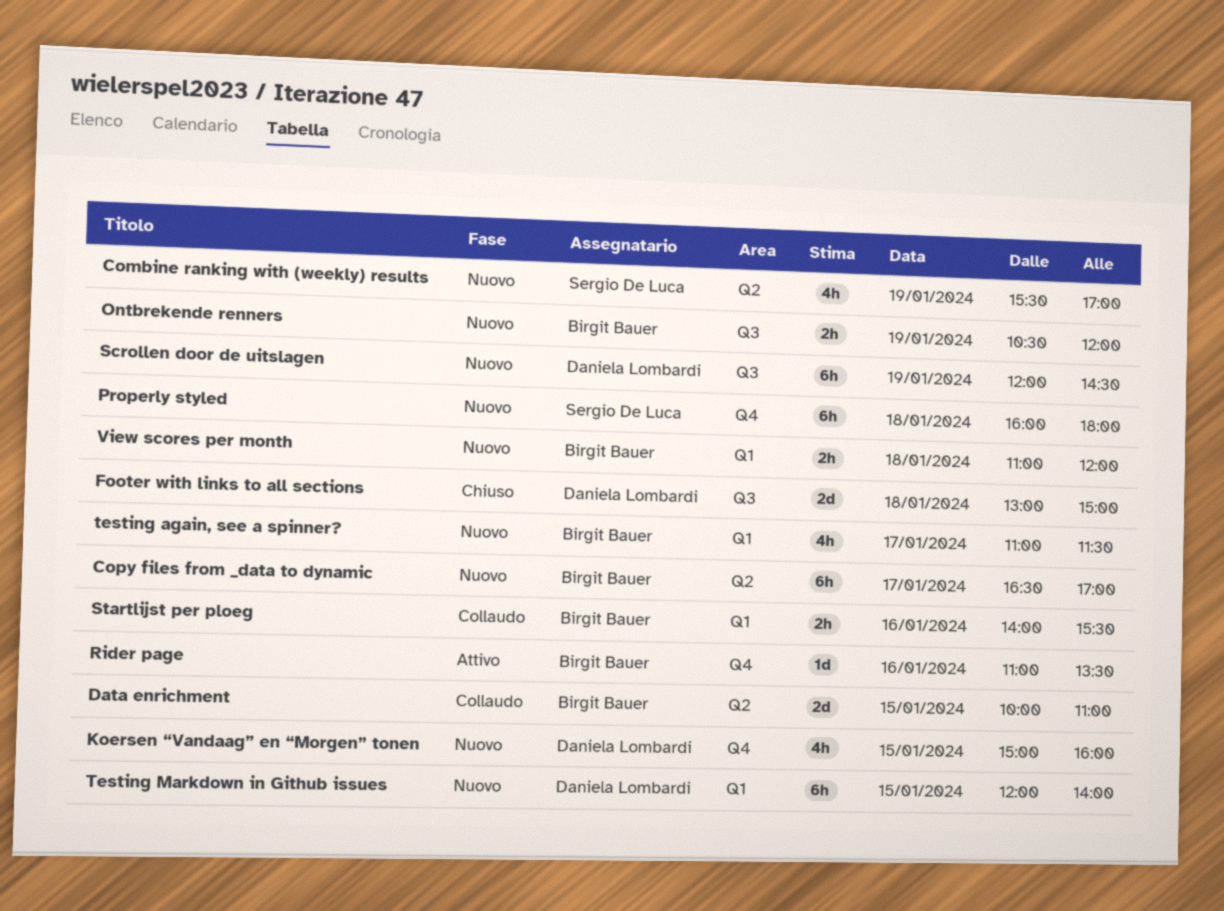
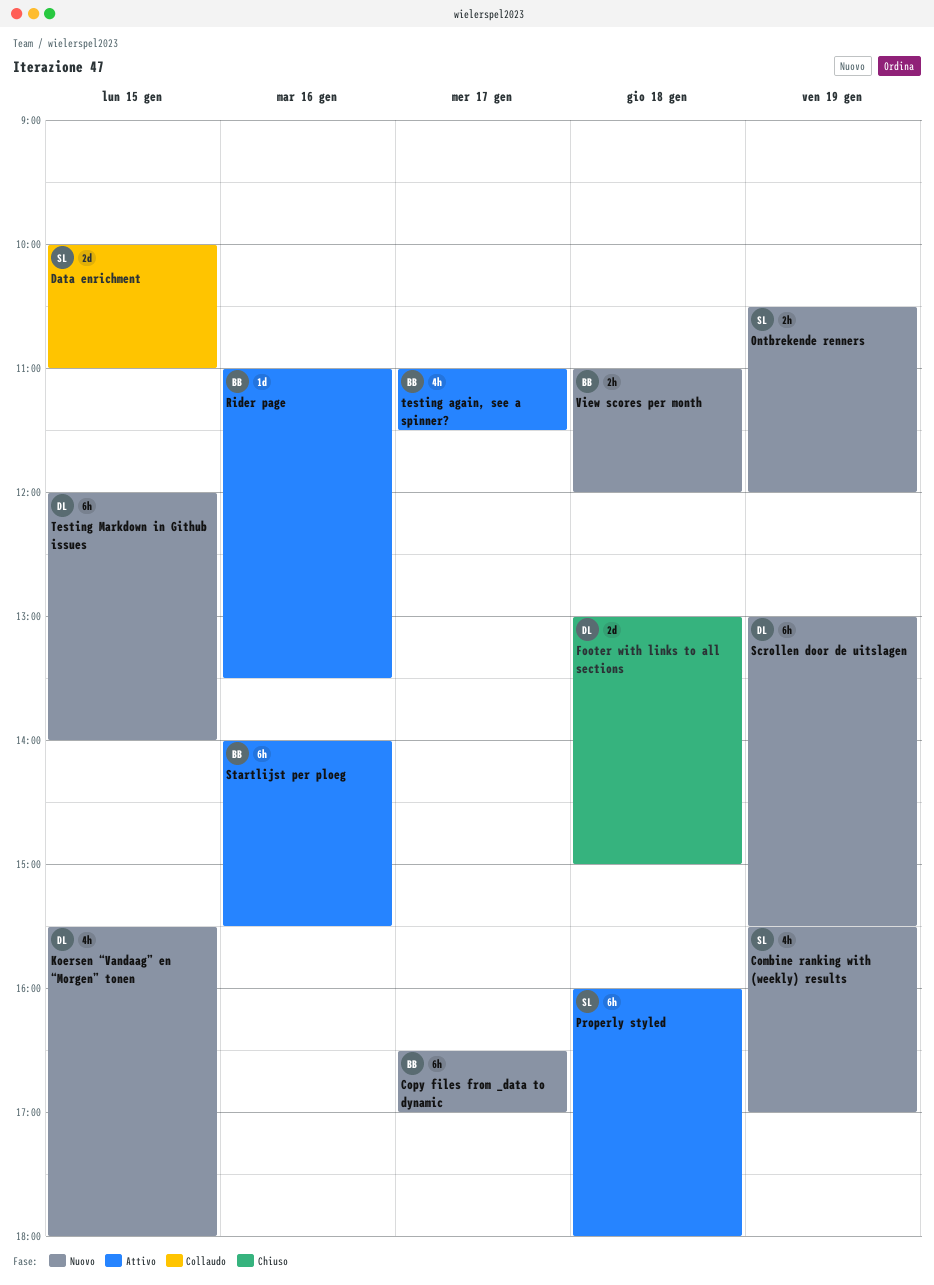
Data enrichment, owner: Birgit Bauer -> Sergio De Luca
Koersen “Vandaag” en “Morgen” tonen, begins: 15:00 -> 15:30
Koersen “Vandaag” en “Morgen” tonen, ends: 16:00 -> 18:00
Ontbrekende renners, owner: Birgit Bauer -> Sergio De Luca
Properly styled, status: Nuovo -> Attivo
Scrollen door de uitslagen, begins: 12:00 -> 13:00
Scrollen door de uitslagen, ends: 14:30 -> 15:30
Startlijst per ploeg, status: Collaudo -> Attivo
Startlijst per ploeg, estimate: 2h -> 6h
testing again, see a spinner?, status: Nuovo -> Attivo

